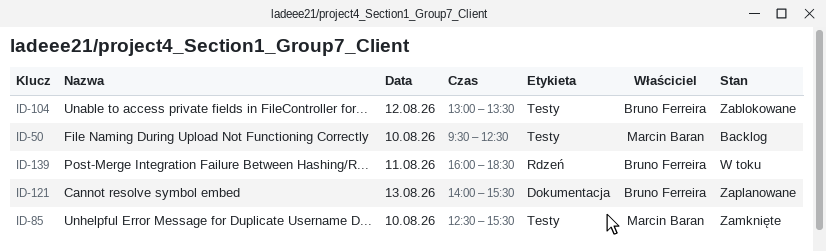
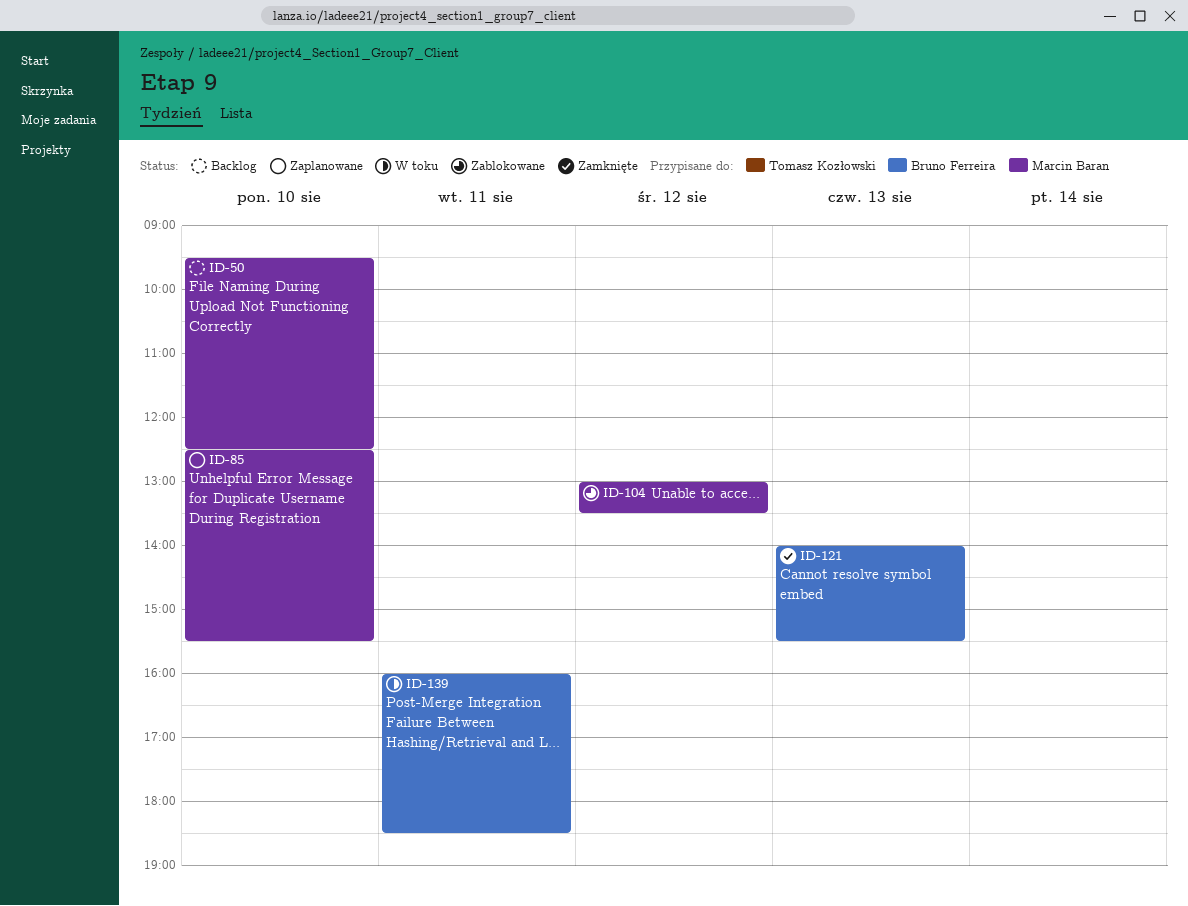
ID-85, status: Zamknięte -> Zaplanowane
ID-104, owner: Bruno Ferreira -> Marcin Baran
ID-121, status: Zaplanowane -> Zamknięte

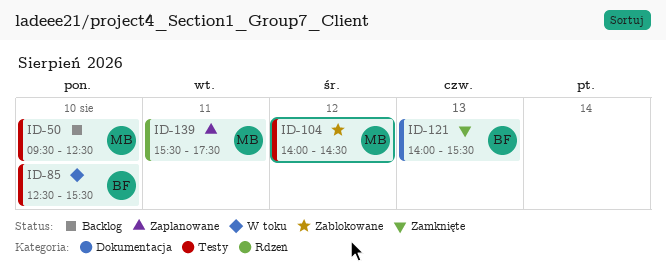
ID-85, status: Zaplanowane -> W toku
ID-85, owner: Marcin Baran -> Bruno Ferreira
ID-104, begins: 13:00 -> 14:00
ID-104, ends: 13:30 -> 14:30
ID-139, status: W toku -> Zaplanowane
ID-139, owner: Bruno Ferreira -> Marcin Baran
ID-139, begins: 16:00 -> 15:30
ID-139, ends: 18:30 -> 17:30

